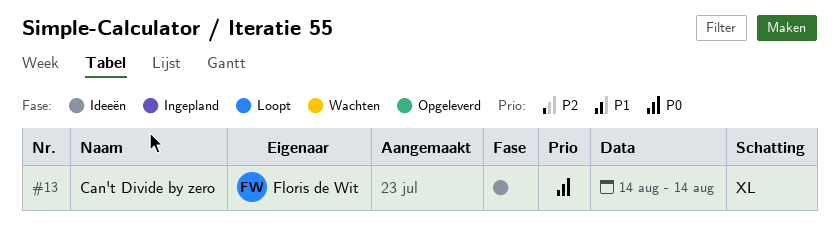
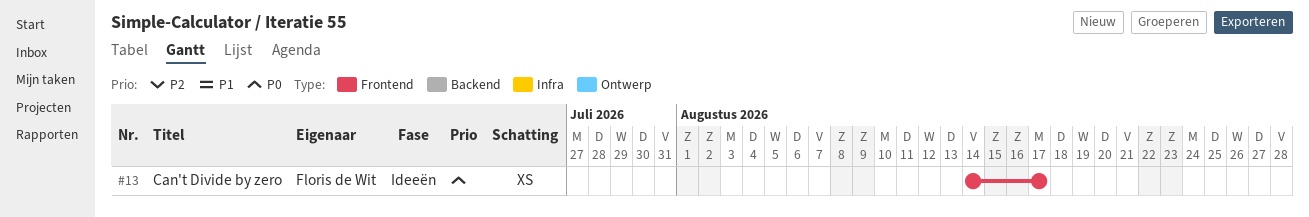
#13, estimate: XL -> XS
#13, due: Aug 14 -> Aug 17

